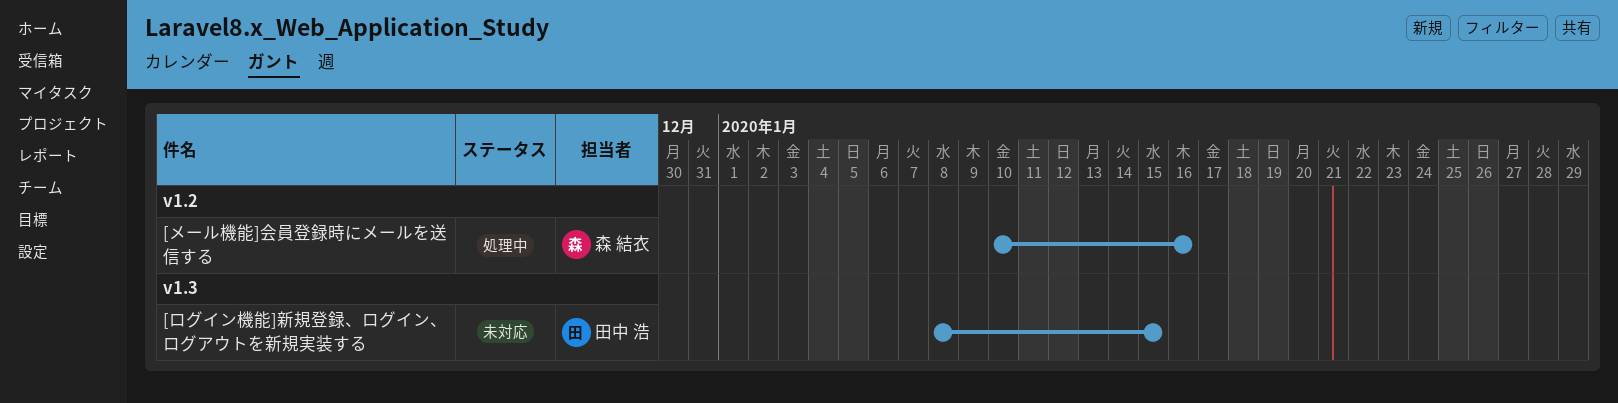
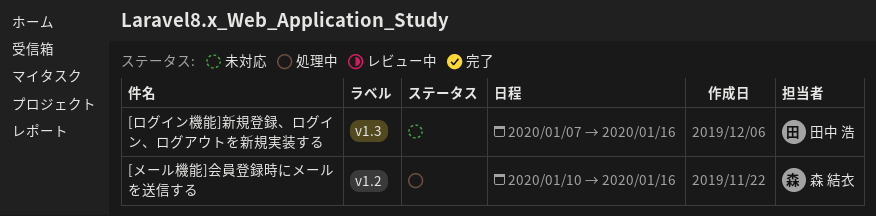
[ログイン機能]新規登録、ログイン、ログアウトを新規実装する, start: Jan 8 -> Jan 7
[ログイン機能]新規登録、ログイン、ログアウトを新規実装する, due: Jan 15 -> Jan 16

